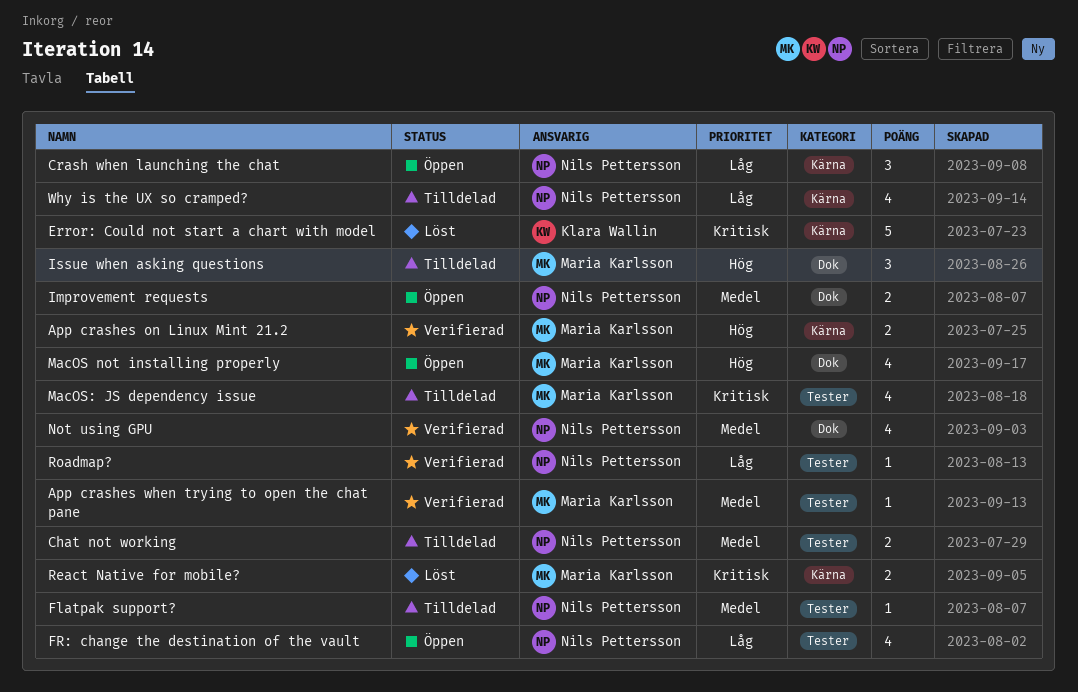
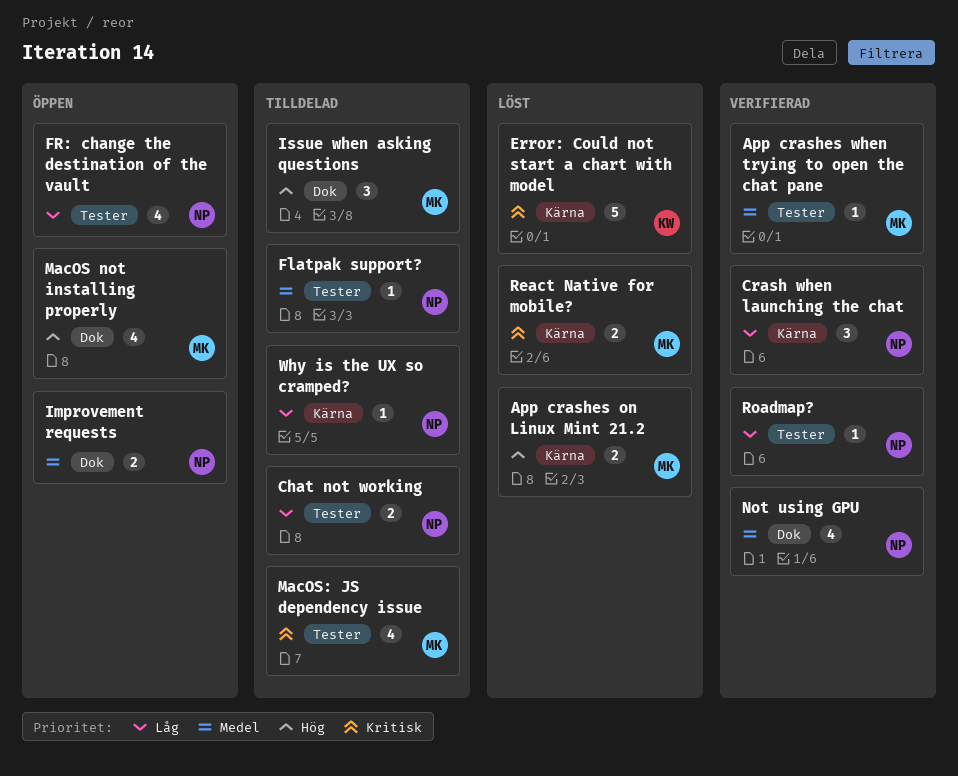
App crashes on Linux Mint 21.2, status: Verifierad -> Löst
Chat not working, priority: Medel -> Låg
Crash when launching the chat, status: Öppen -> Verifierad
Why is the UX so cramped?, estimate: 4 -> 1

